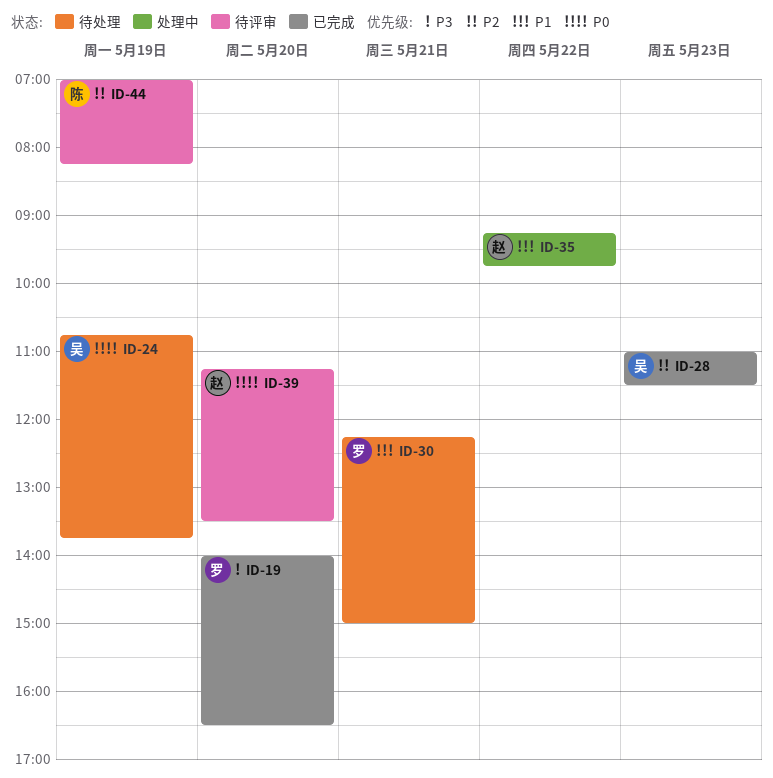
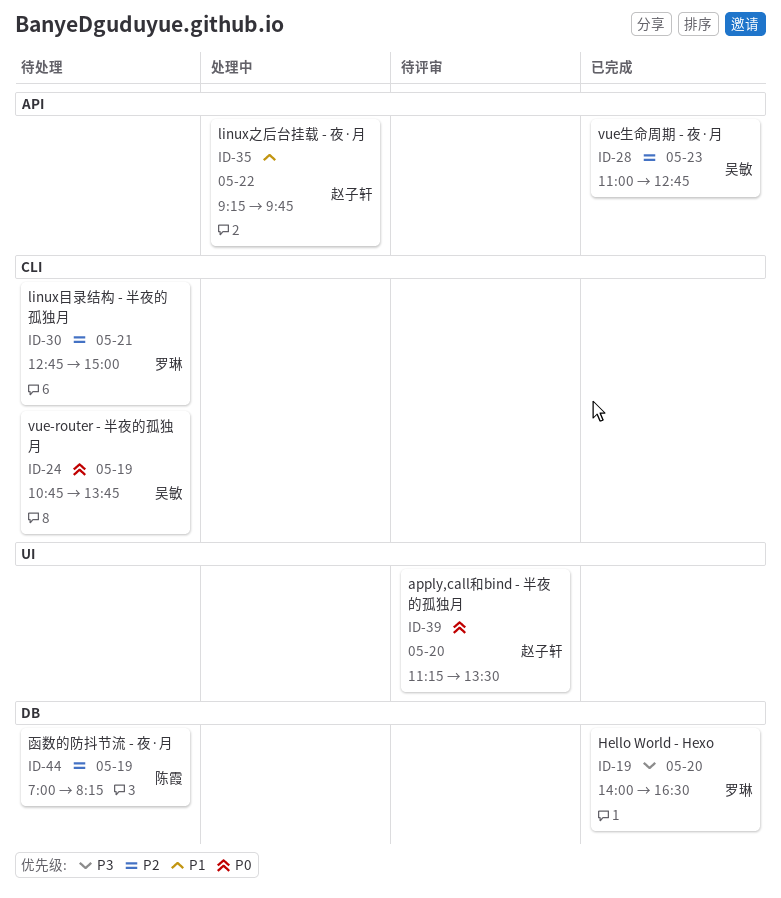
ID-28, ends: 11:30 -> 12:45
ID-30, priority: P1 -> P2
ID-30, begins: 12:15 -> 12:45
ID-44, status: 待评审 -> 待处理

